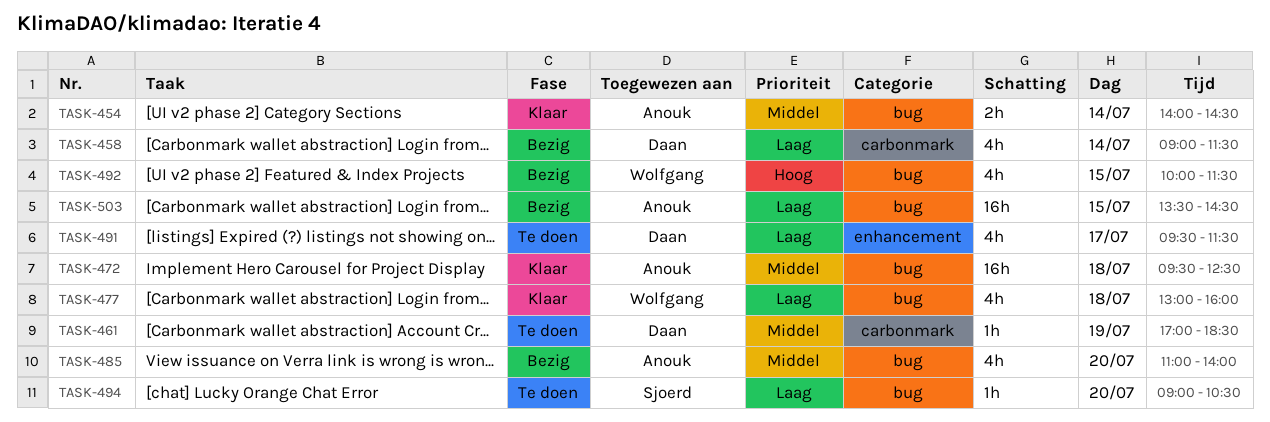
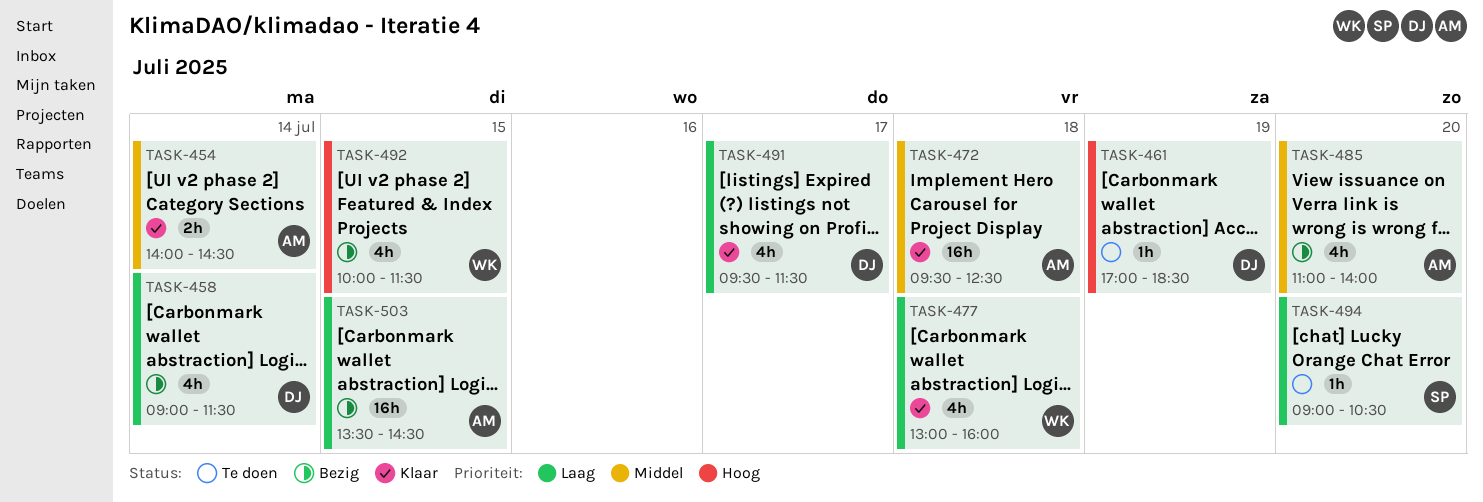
TASK-461, priority: Middel -> Hoog
TASK-491, status: Te doen -> Klaar

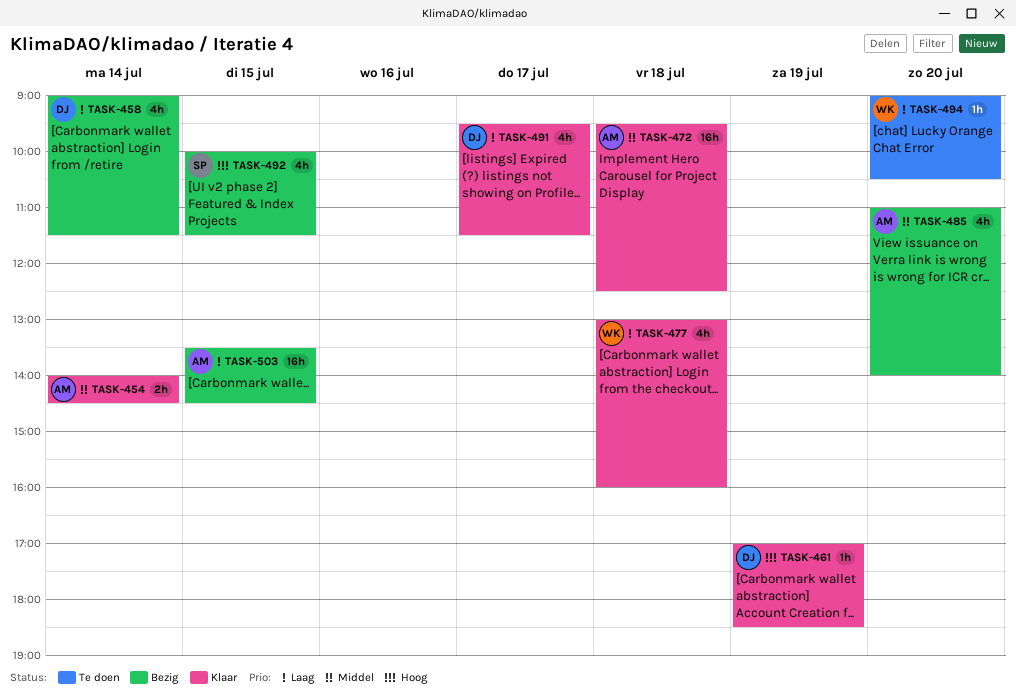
TASK-461, status: Te doen -> Klaar
TASK-492, owner: WK -> SP
TASK-494, owner: SP -> WK

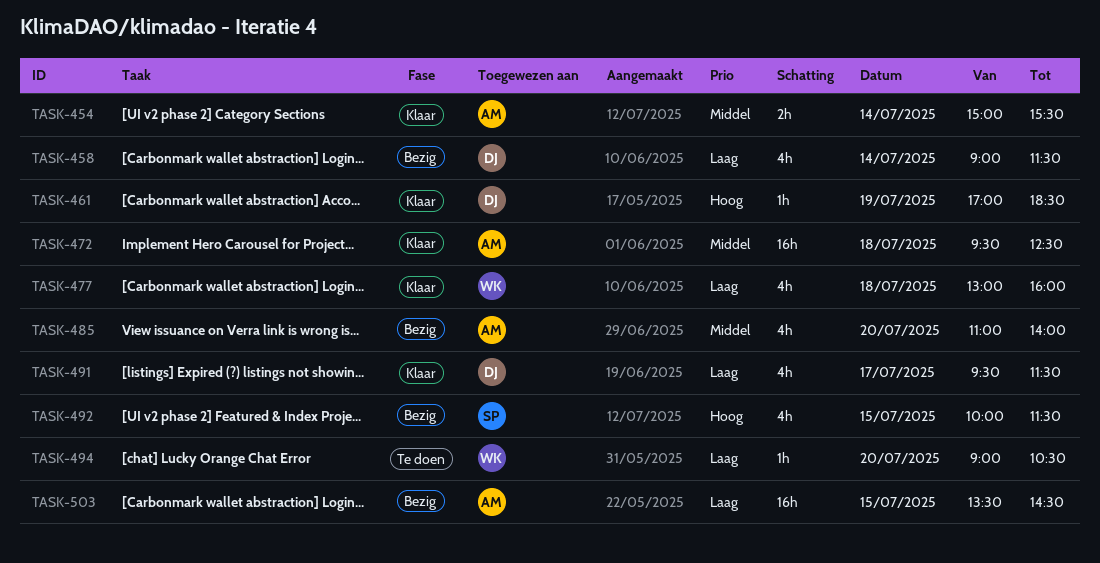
TASK-454, begins: 14:00 -> 15:00
TASK-454, ends: 14:30 -> 15:30

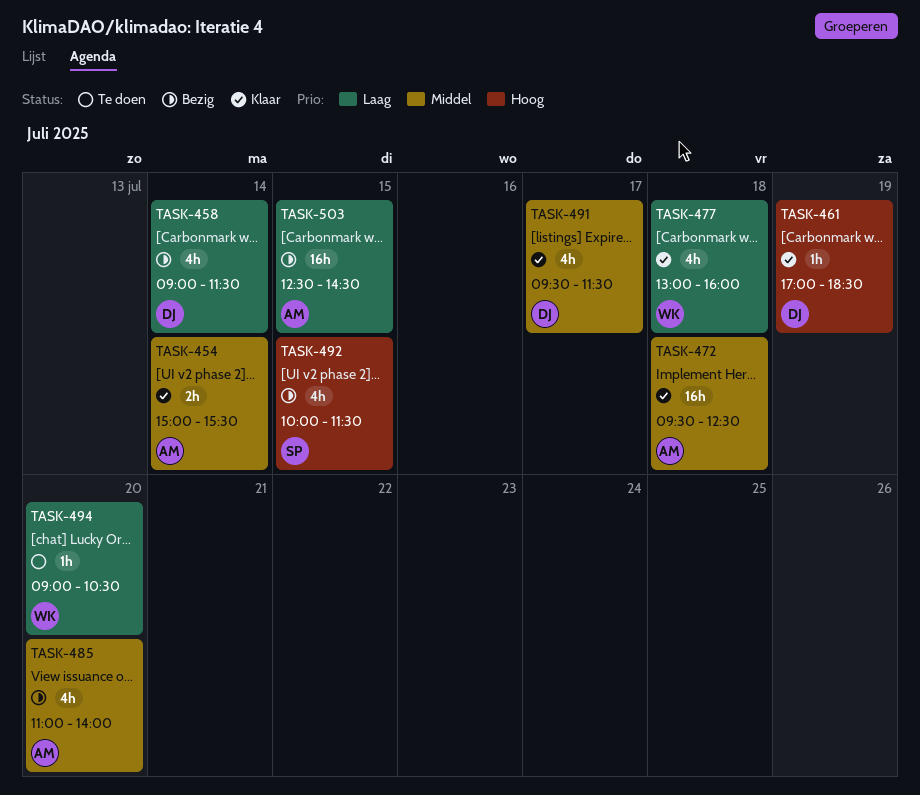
TASK-491, priority: Laag -> Middel
TASK-503, begins: 13:30 -> 12:30

